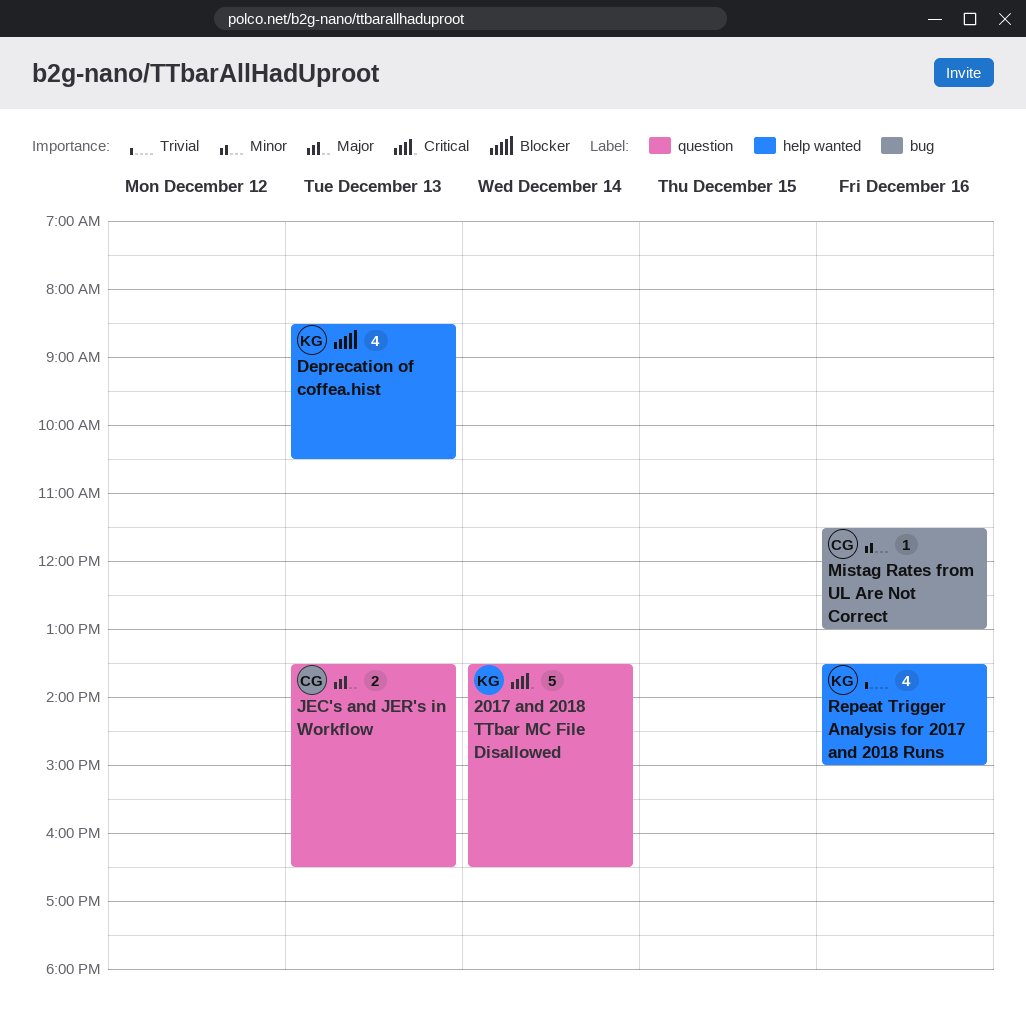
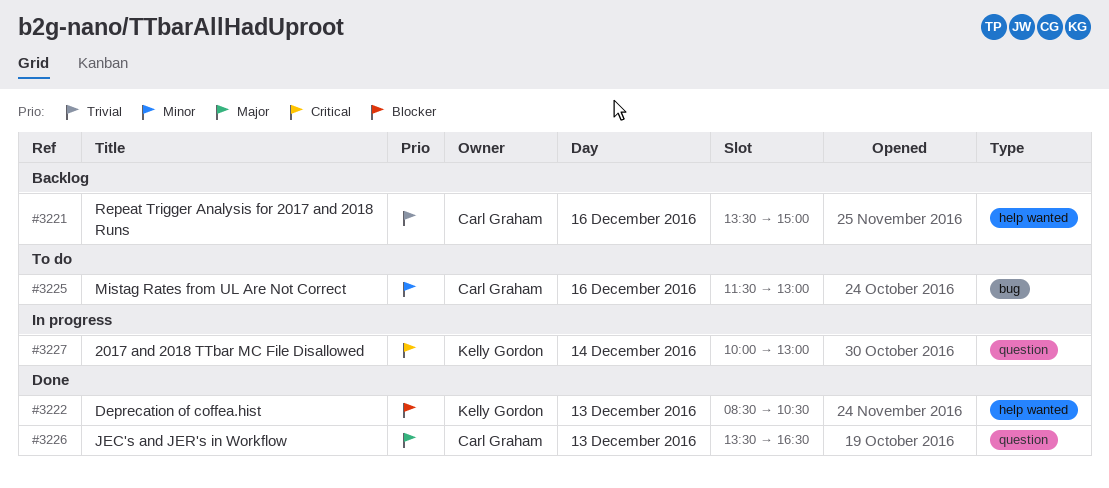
2017 and 2018 TTbar MC File Disallowed, begins: 13:30 -> 10:00
2017 and 2018 TTbar MC File Disallowed, ends: 16:30 -> 13:00
Repeat Trigger Analysis for 2017 and 2018 Runs, owner: Kelly Gordon -> Carl Graham

